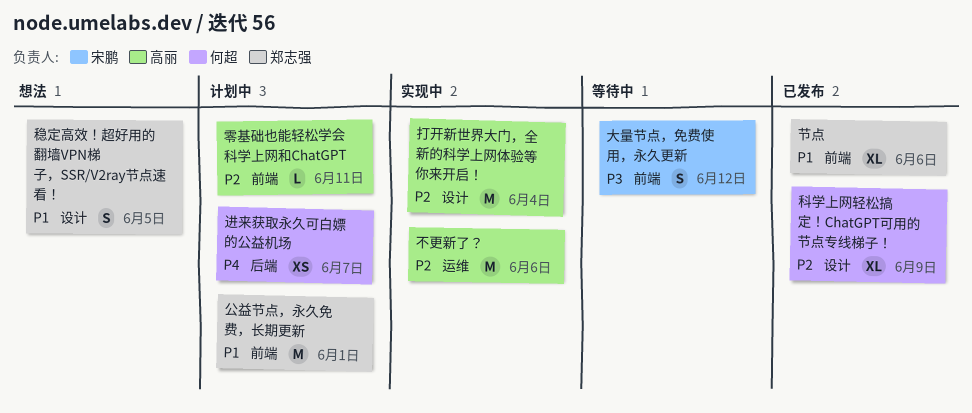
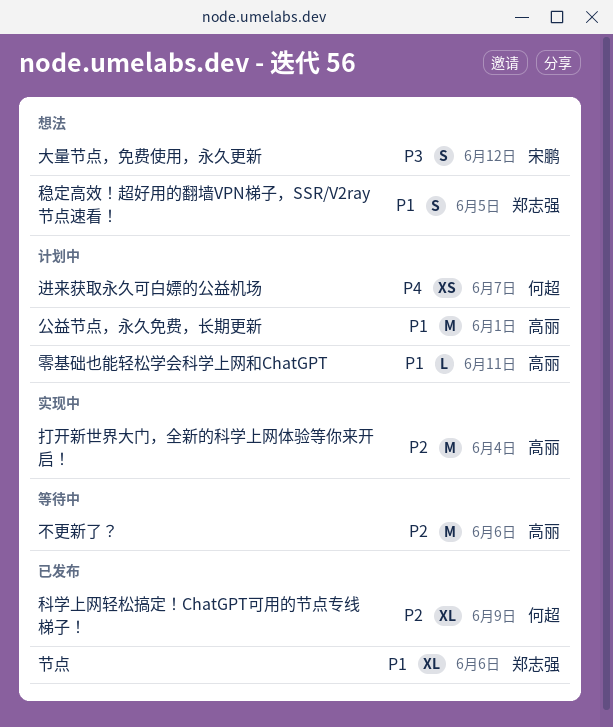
不更新了？, status: 实现中 -> 等待中
公益节点，永久免费，长期更新, owner: 郑志强 -> 高丽
大量节点，免费使用，永久更新, status: 等待中 -> 想法
零基础也能轻松学会科学上网和ChatGPT, priority: P2 -> P1

